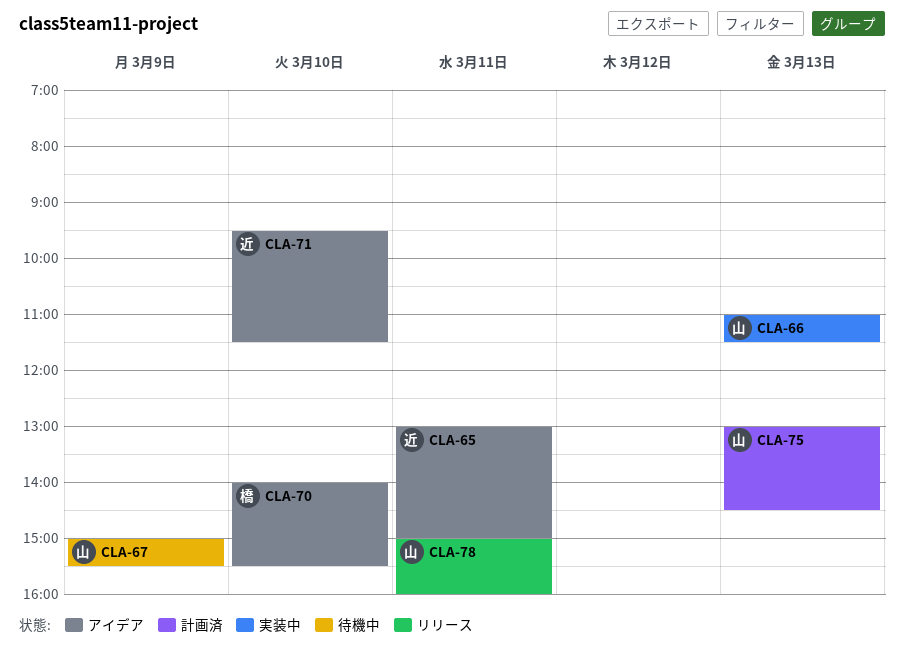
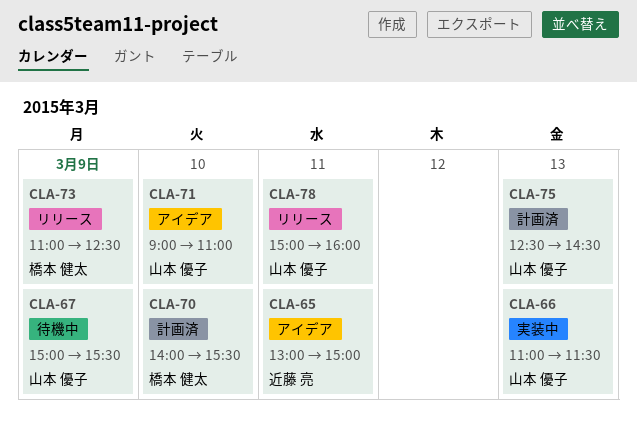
CLA-70, status: アイデア -> 計画済
CLA-71, owner: 近藤 亮 -> 山本 優子
CLA-71, begins: 09:30 -> 09:00
CLA-71, ends: 11:30 -> 11:00
CLA-73: none -> present
CLA-75, begins: 13:00 -> 12:30

